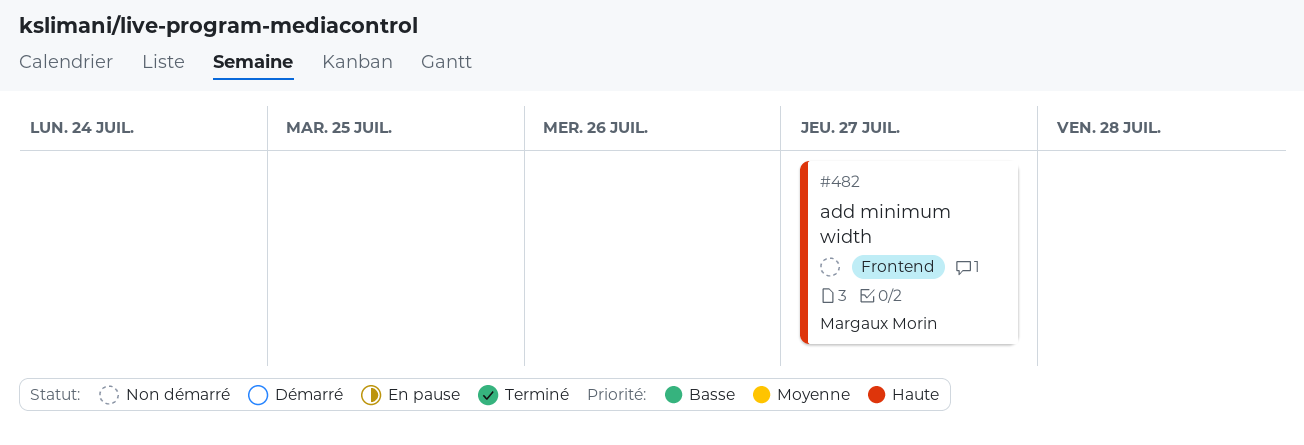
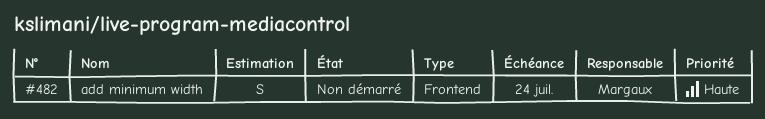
#482, due: Jul 27 -> Jul 24

